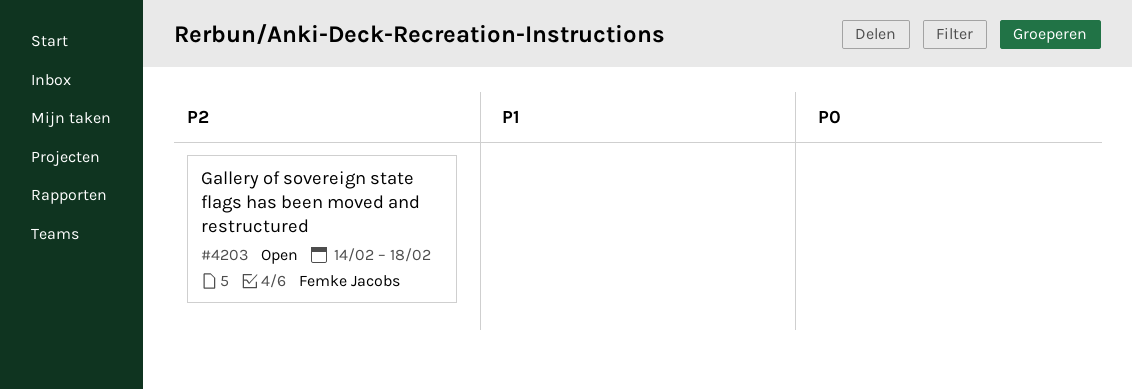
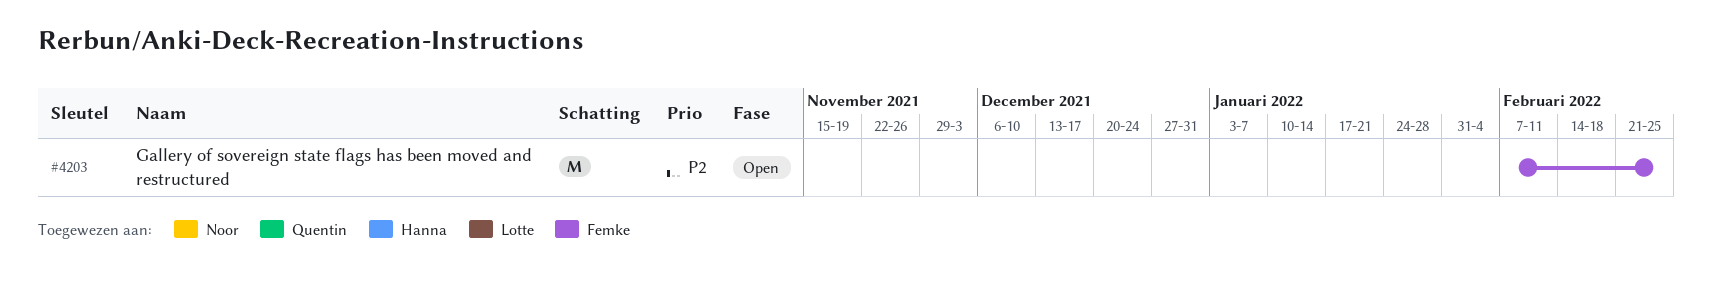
#4203, start: Feb 14 -> Feb 7
#4203, due: Feb 18 -> Feb 25

